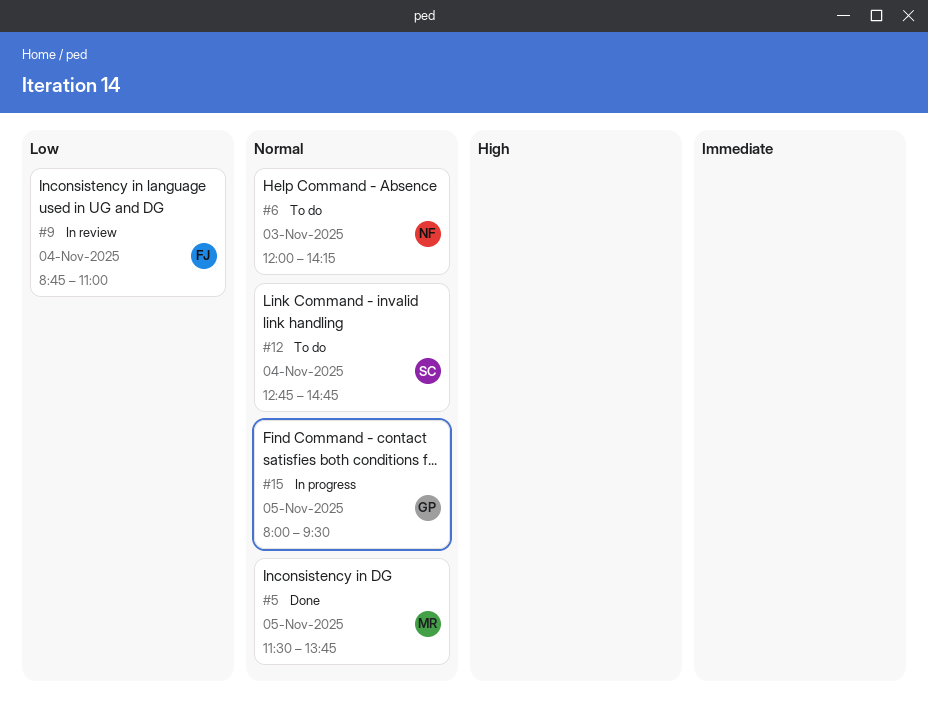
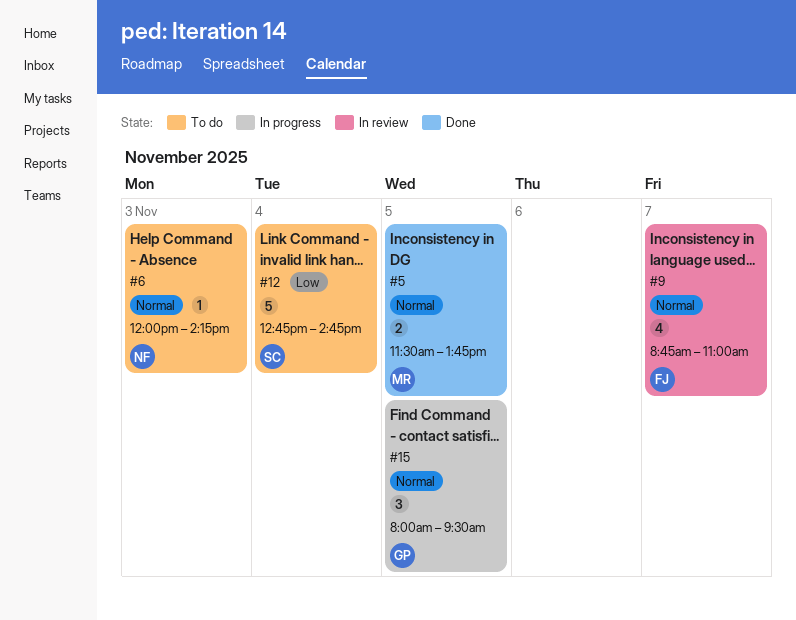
#9, priority: Low -> Normal
#9, day: Nov 4 -> Nov 7
#12, priority: Normal -> Low

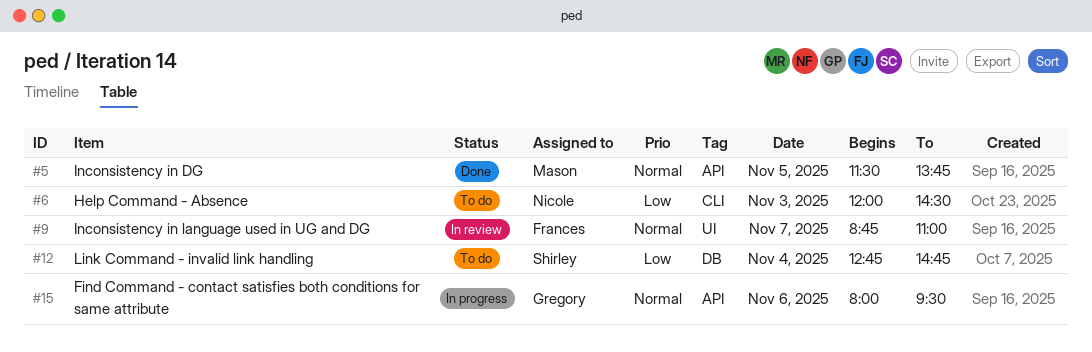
#6, priority: Normal -> Low
#6, ends: 14:15 -> 14:30
#15, day: Nov 5 -> Nov 6

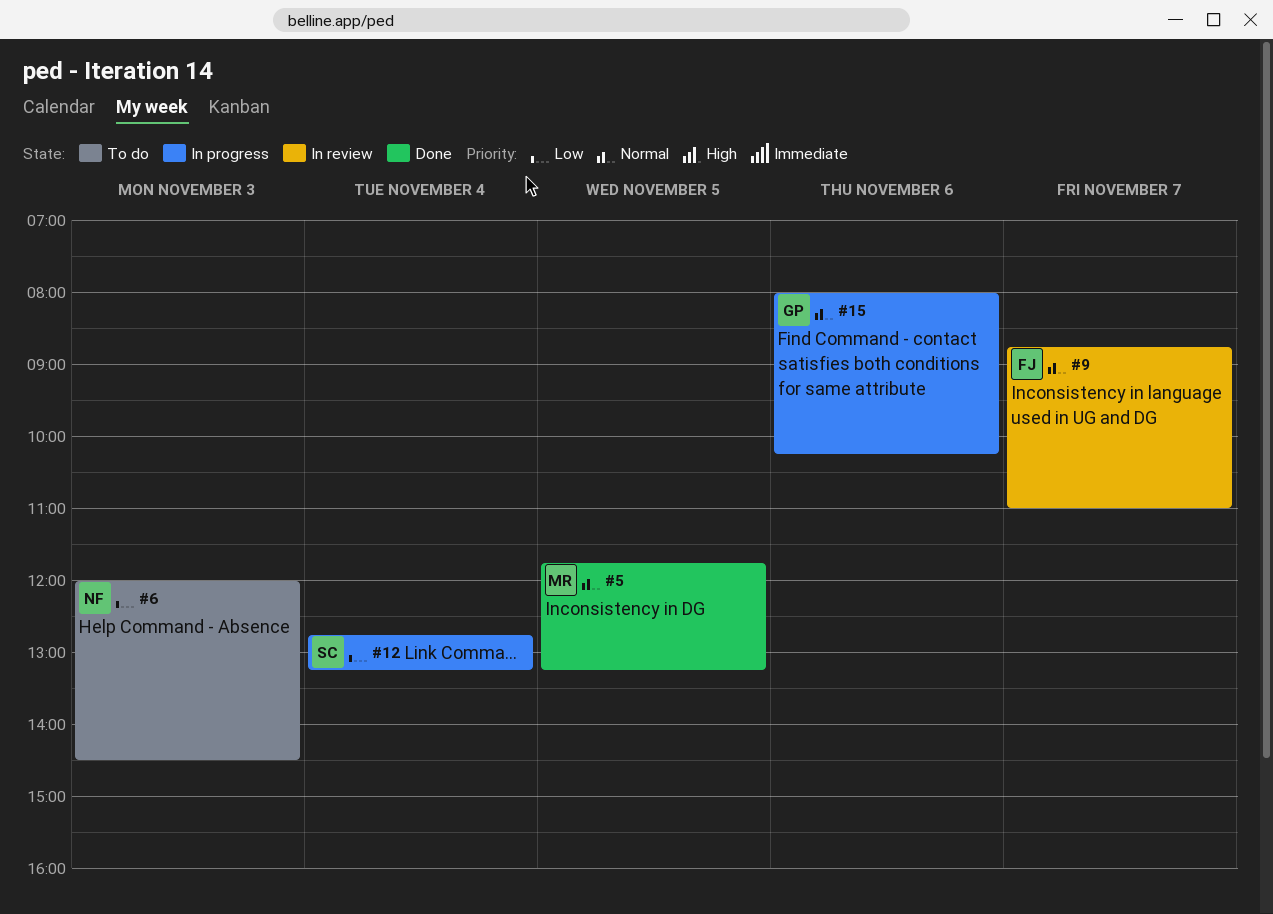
#5, begins: 11:30 -> 11:45
#5, ends: 13:45 -> 13:15
#12, status: To do -> In progress
#12, ends: 14:45 -> 13:15
#15, ends: 09:30 -> 10:15

